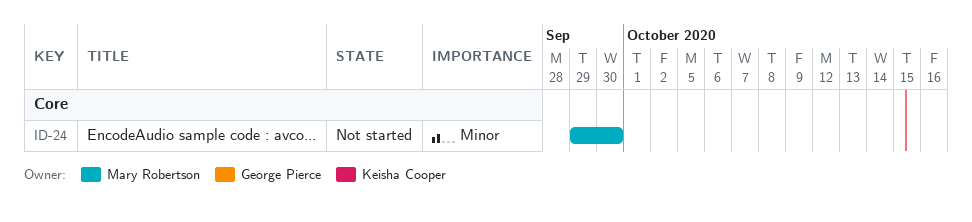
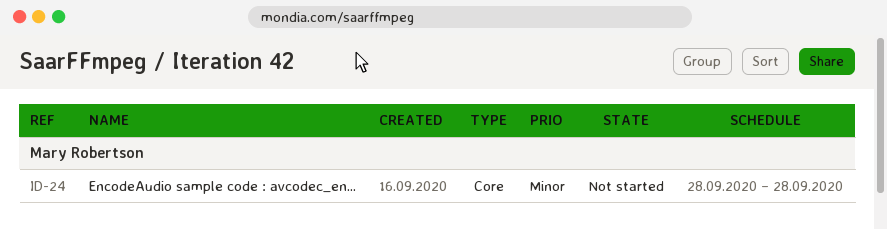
ID-24, start: Sep 29 -> Sep 28
ID-24, due: Sep 30 -> Sep 28

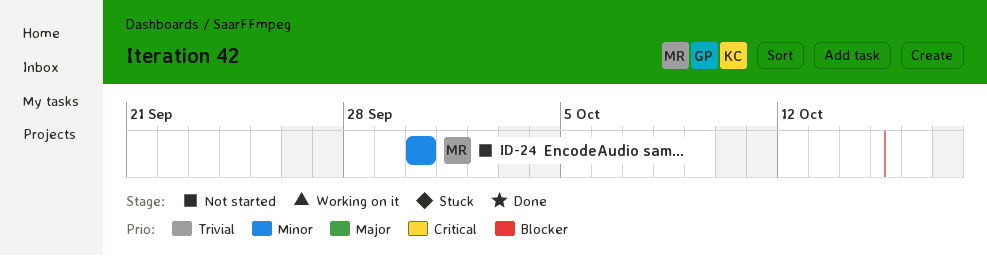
ID-24, start: Sep 28 -> Sep 30
ID-24, due: Sep 28 -> Sep 30

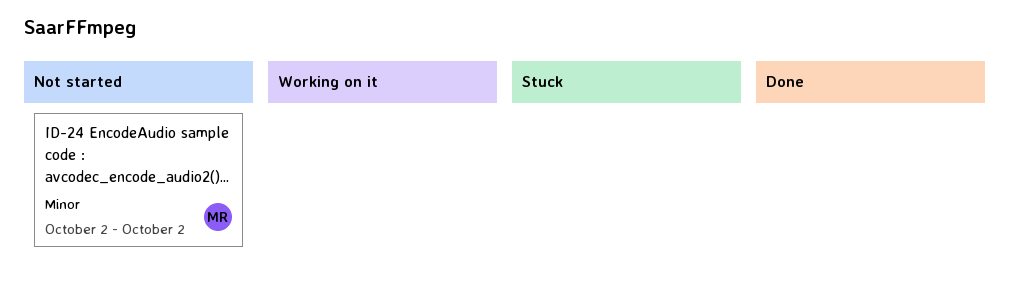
ID-24, start: Sep 30 -> Oct 2
ID-24, due: Sep 30 -> Oct 2

